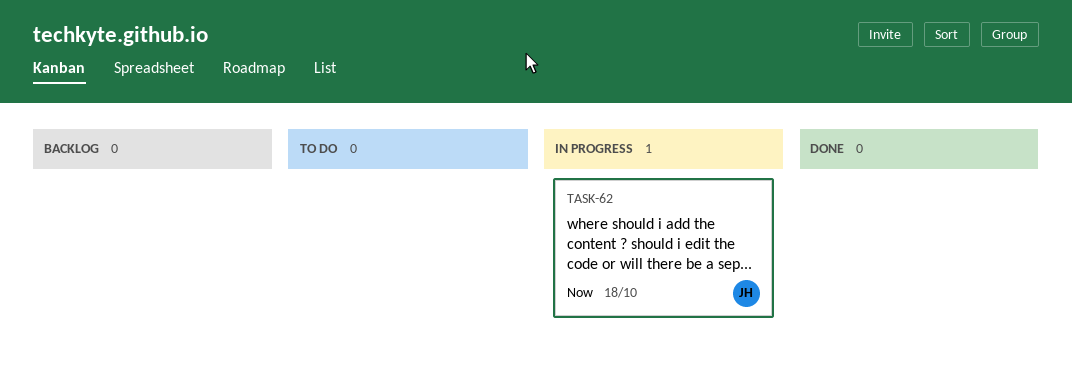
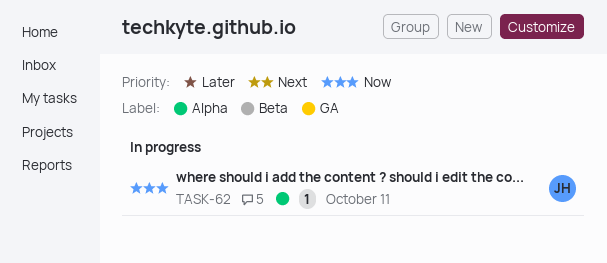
TASK-62, due: Oct 18 -> Oct 11

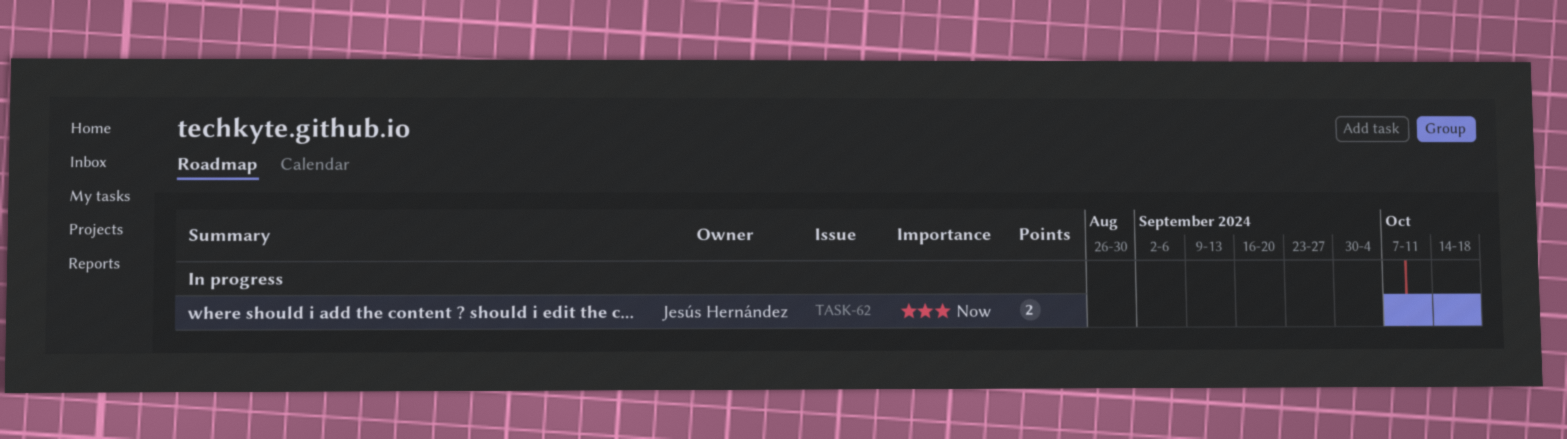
TASK-62, estimate: 1 -> 2
TASK-62, due: Oct 11 -> Oct 18

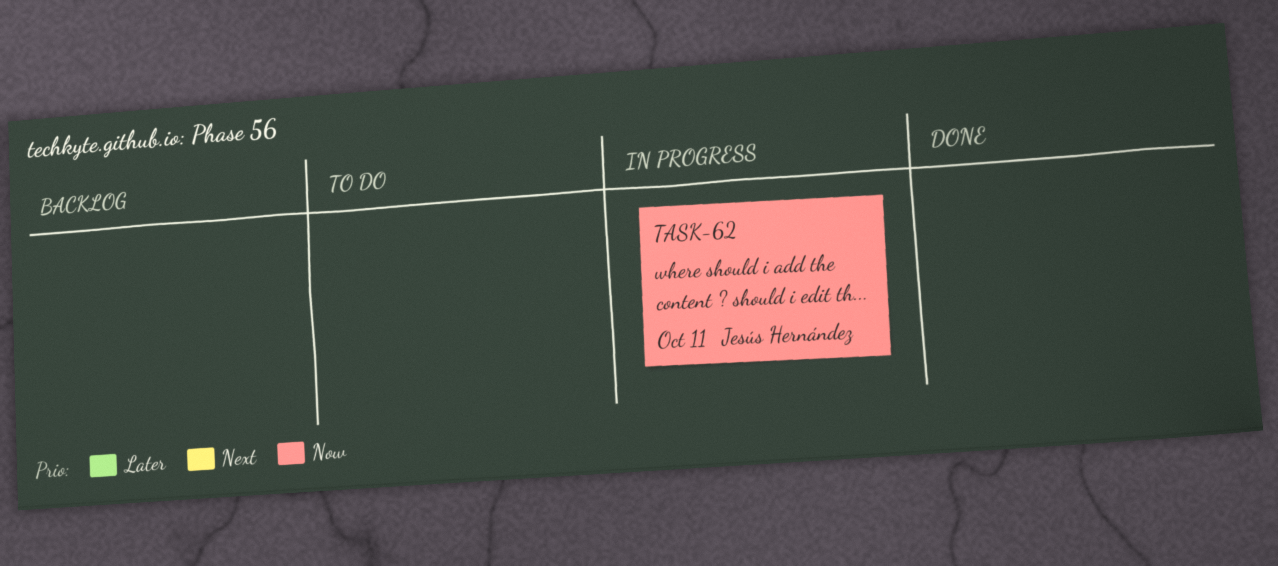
TASK-62, due: Oct 18 -> Oct 11

